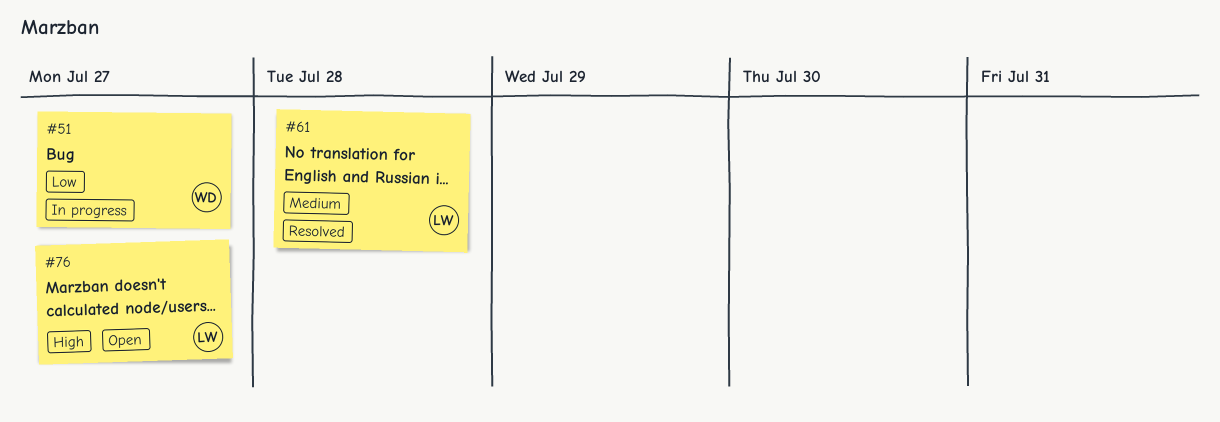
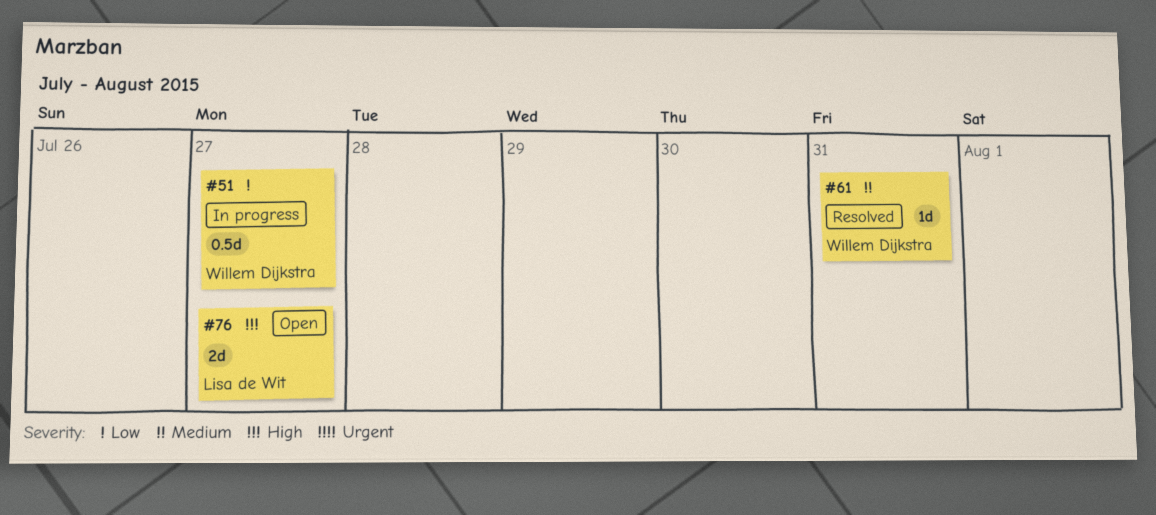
#61, owner: Lisa de Wit -> Willem Dijkstra
#61, due: Jul 28 -> Jul 31

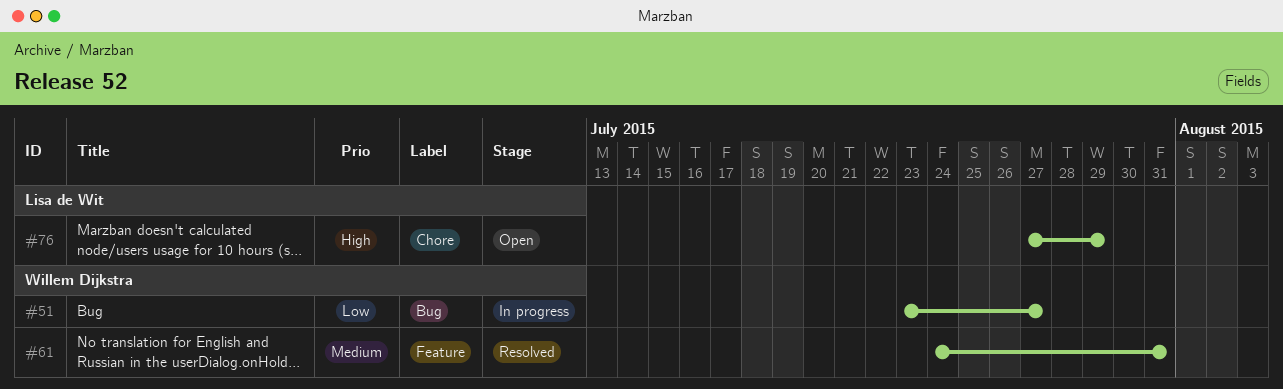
#76, due: Jul 27 -> Jul 29

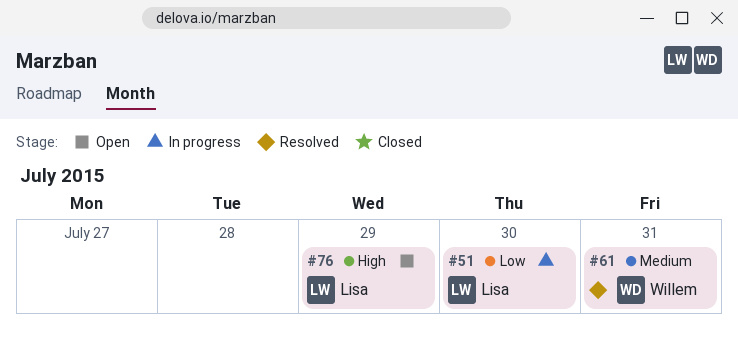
#51, owner: Willem Dijkstra -> Lisa de Wit
#51, due: Jul 27 -> Jul 30

